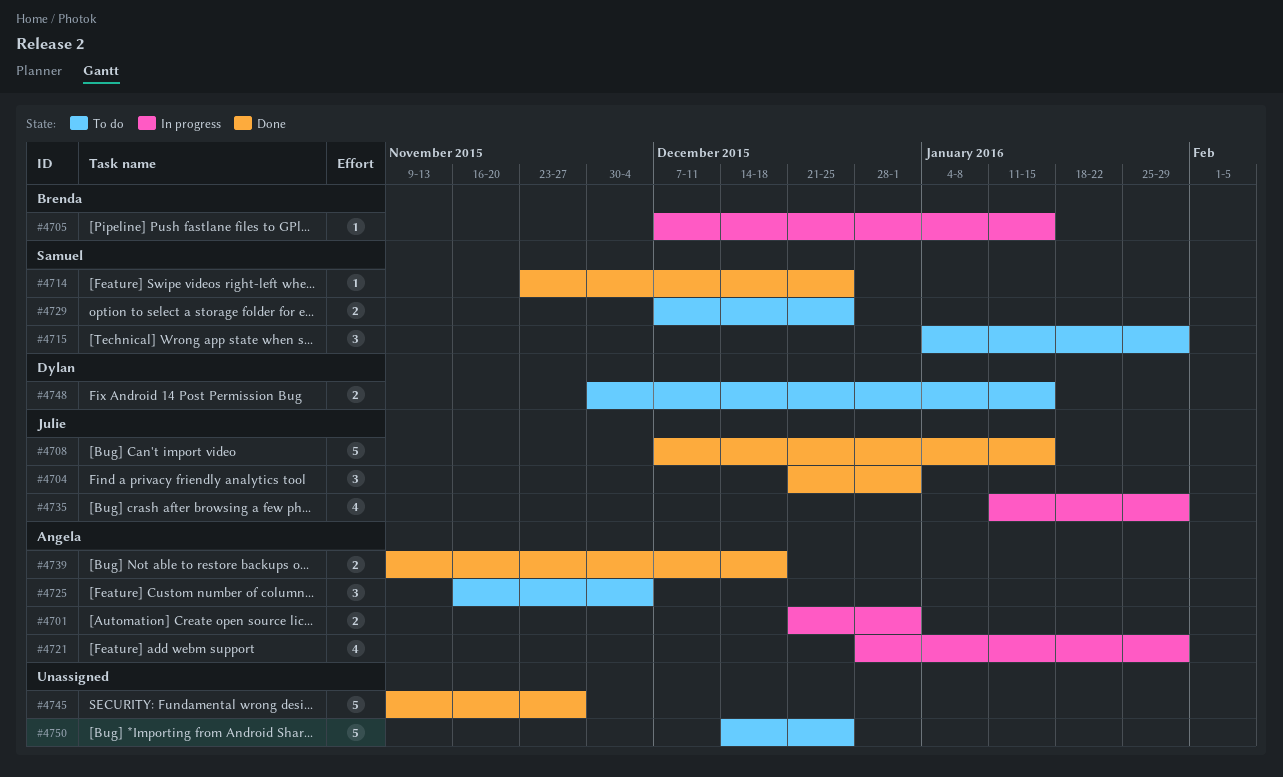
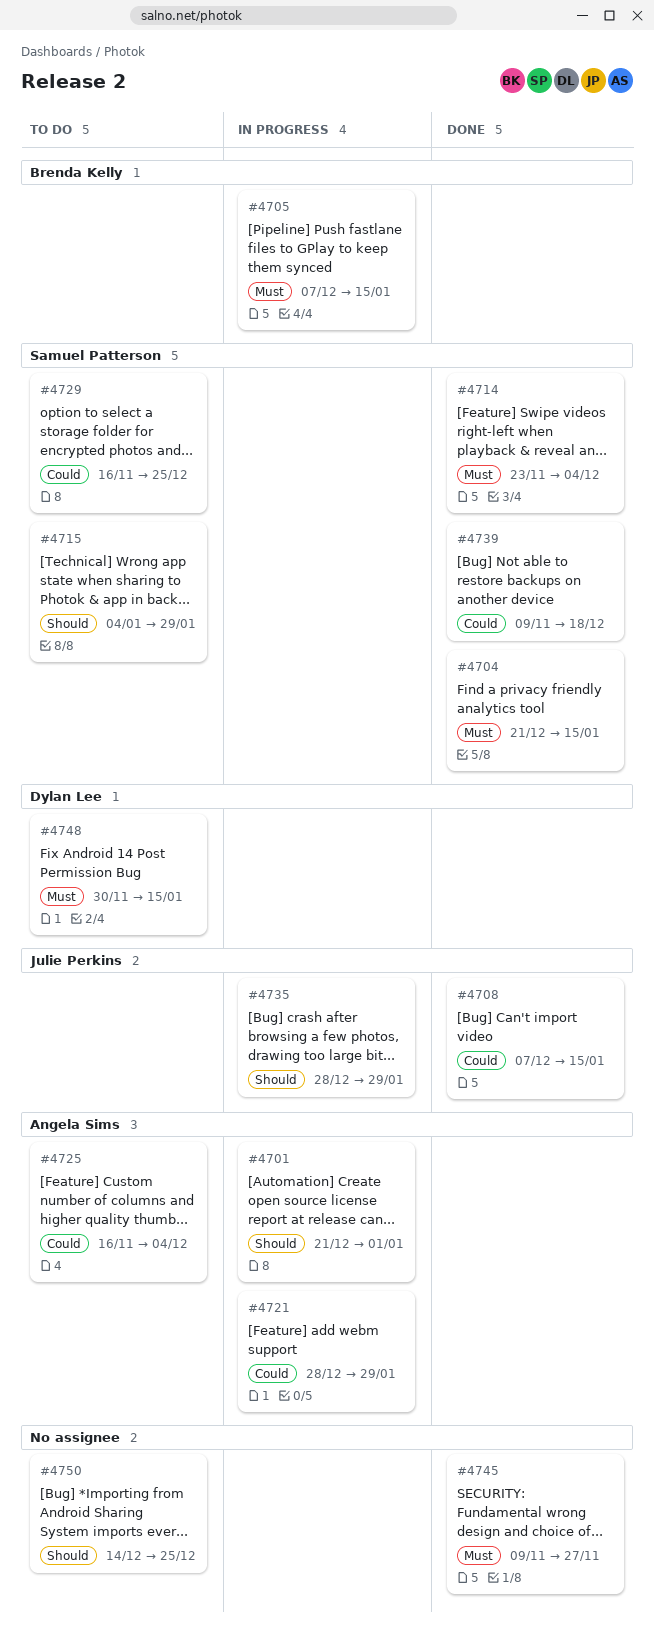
#4704, owner: Julie Perkins -> Samuel Patterson
#4704, due: Jan 1 -> Jan 15
#4714, due: Dec 25 -> Dec 4
#4729, start: Dec 7 -> Nov 16
#4735, start: Jan 11 -> Dec 28
#4739, owner: Angela Sims -> Samuel Patterson

